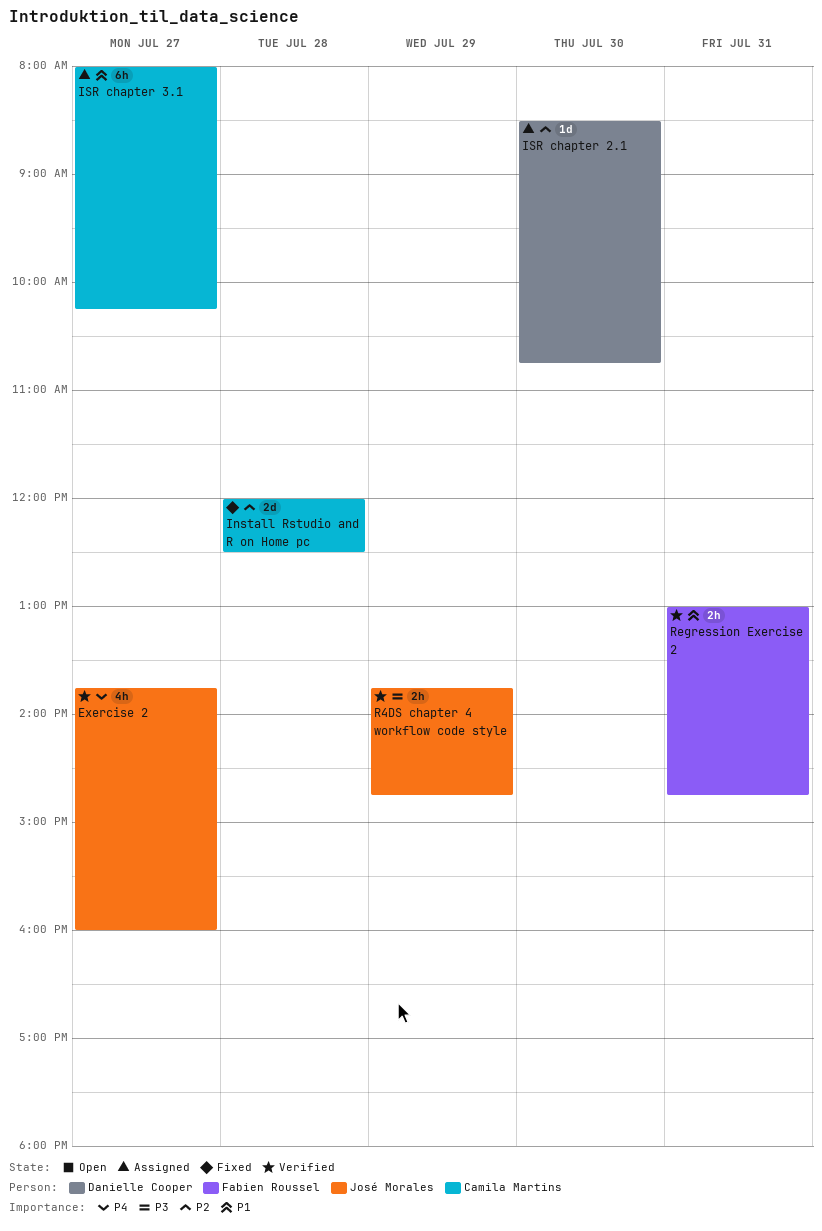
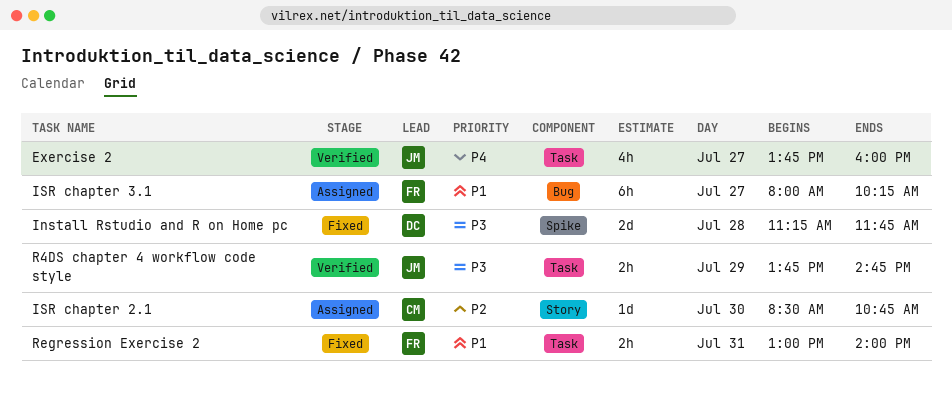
Install Rstudio and R on Home pc, owner: Camila Martins -> Danielle Cooper
Install Rstudio and R on Home pc, priority: P2 -> P3
Install Rstudio and R on Home pc, begins: 12:00 -> 11:15
Install Rstudio and R on Home pc, ends: 12:30 -> 11:45
ISR chapter 2.1, owner: Danielle Cooper -> Camila Martins
ISR chapter 3.1, owner: Camila Martins -> Fabien Roussel
Regression Exercise 2, status: Verified -> Fixed
Regression Exercise 2, ends: 14:45 -> 14:00

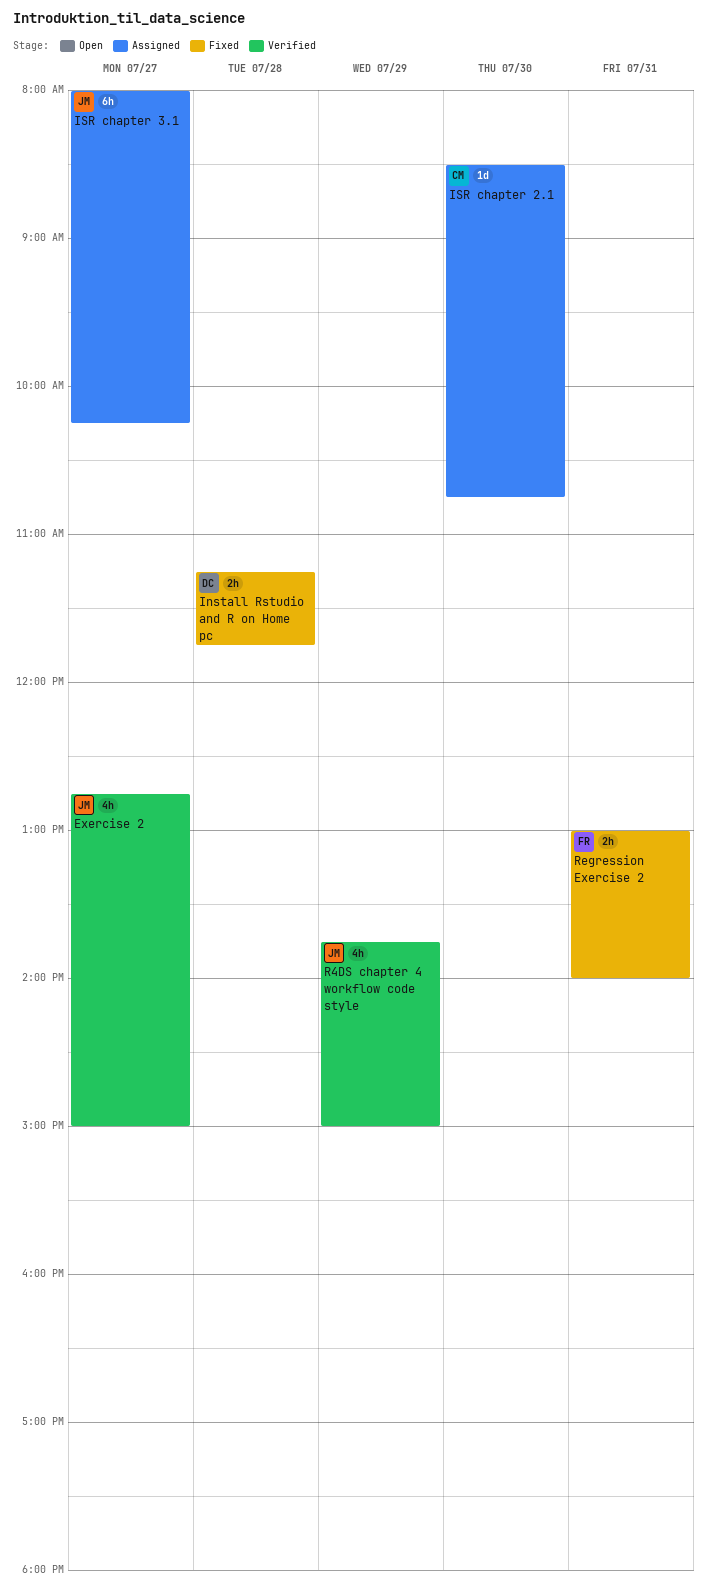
Exercise 2, begins: 13:45 -> 12:45
Exercise 2, ends: 16:00 -> 15:00
Install Rstudio and R on Home pc, estimate: 2d -> 2h
ISR chapter 3.1, owner: FR -> JM
R4DS chapter 4 workflow code style, estimate: 2h -> 4h
R4DS chapter 4 workflow code style, ends: 14:45 -> 15:00

